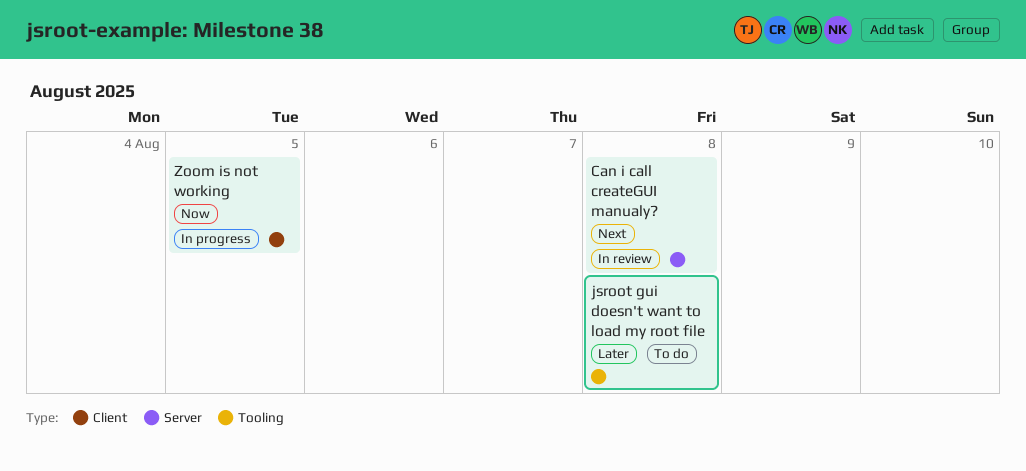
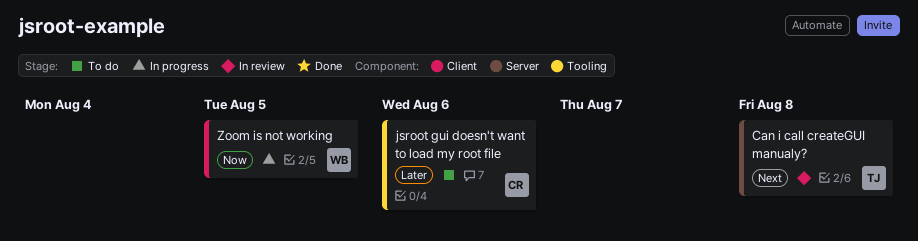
jsroot gui doesn't want to load my root file, due: Aug 8 -> Aug 6

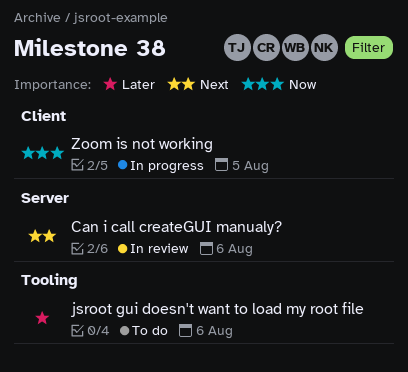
Can i call createGUI manualy?, due: Aug 8 -> Aug 6

